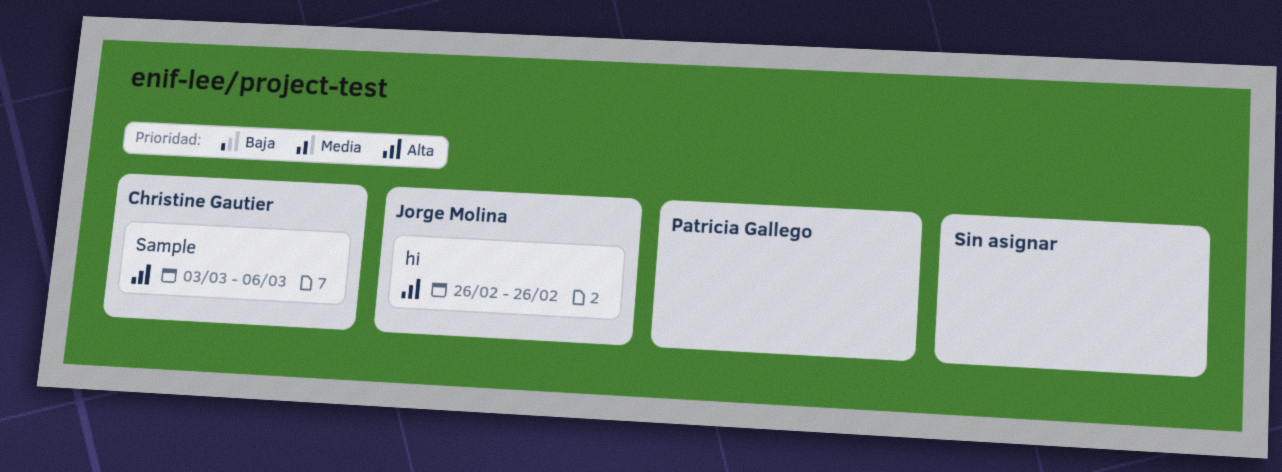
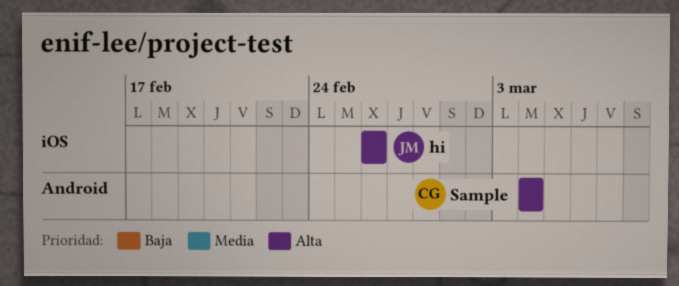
Sample, start: Mar 3 -> Mar 4
Sample, due: Mar 6 -> Mar 4

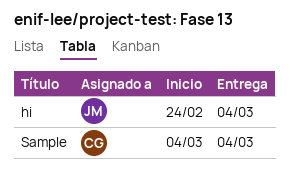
hi, start: Feb 26 -> Feb 24
hi, due: Feb 26 -> Mar 4

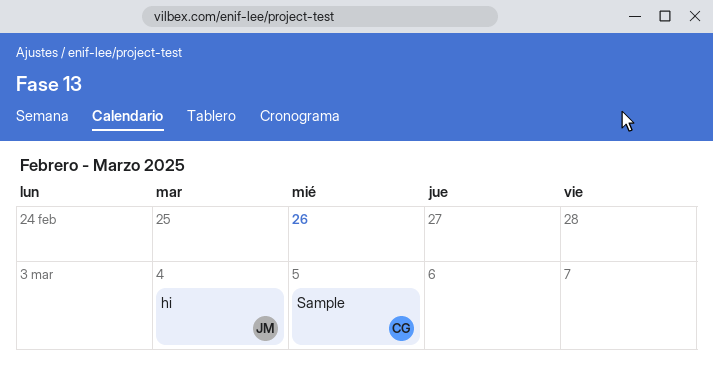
Sample, due: Mar 4 -> Mar 5

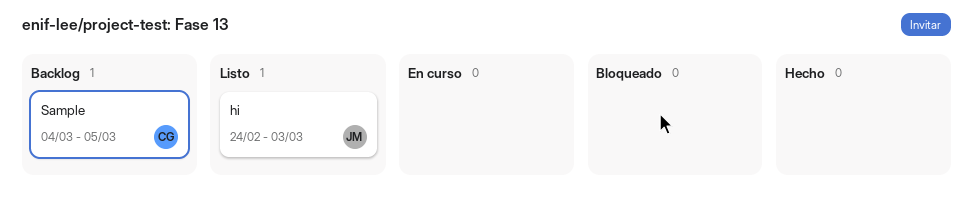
hi, due: Mar 4 -> Mar 3

